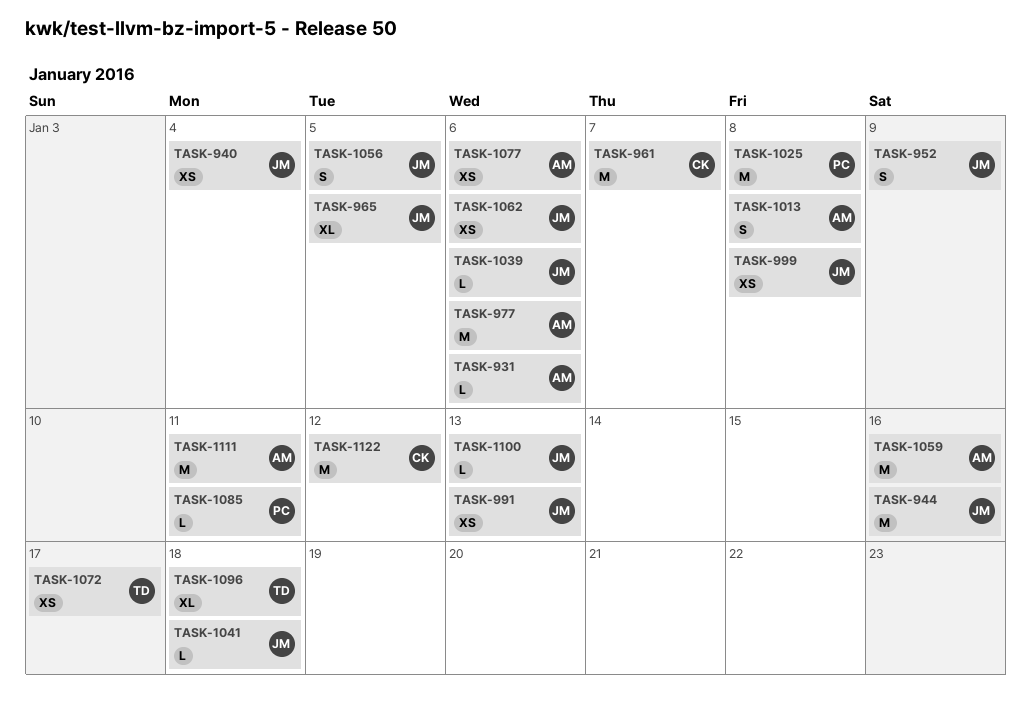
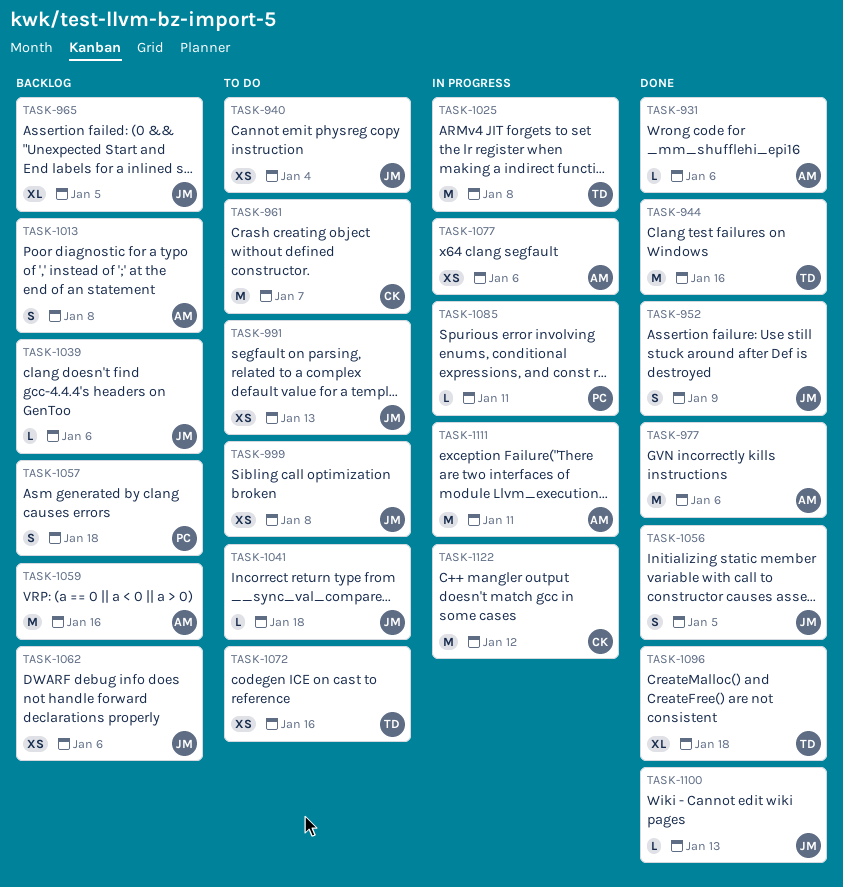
TASK-944, owner: JM -> TD
TASK-1025, owner: PC -> TD
TASK-1057: none -> present
TASK-1072, due: Jan 17 -> Jan 16

